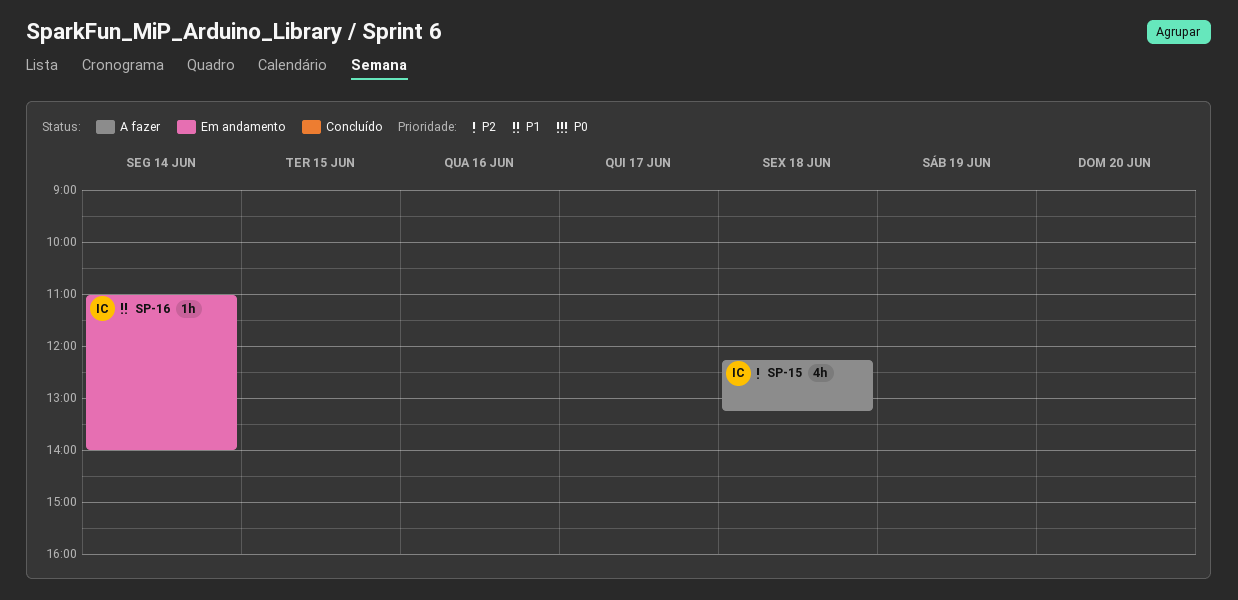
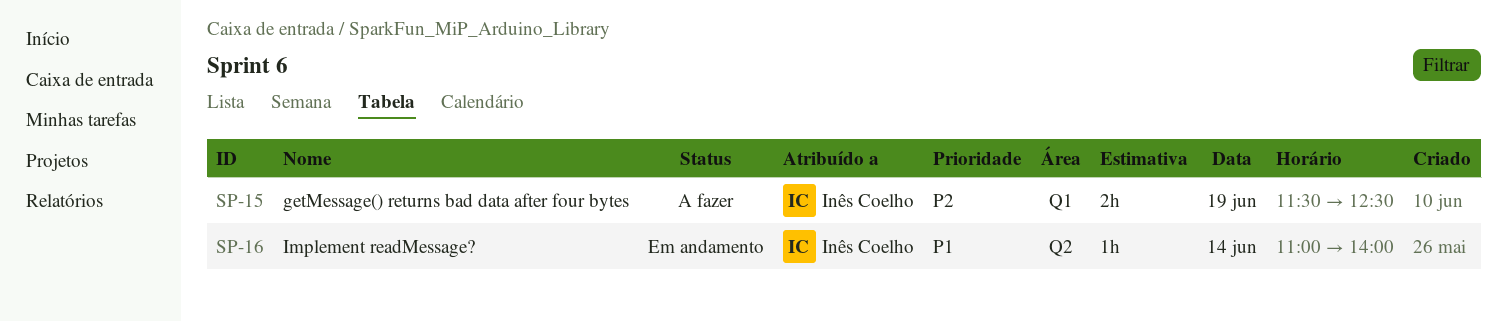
SP-15, estimate: 4h -> 2h
SP-15, day: Jun 18 -> Jun 19
SP-15, begins: 12:15 -> 11:30
SP-15, ends: 13:15 -> 12:30

